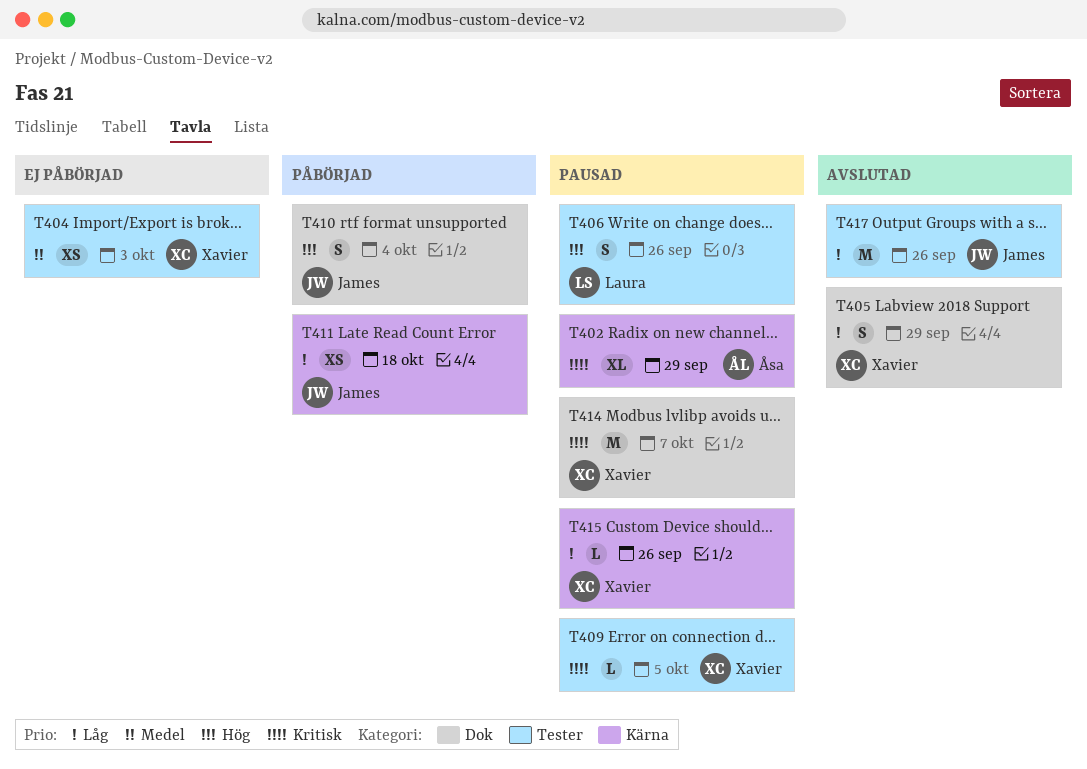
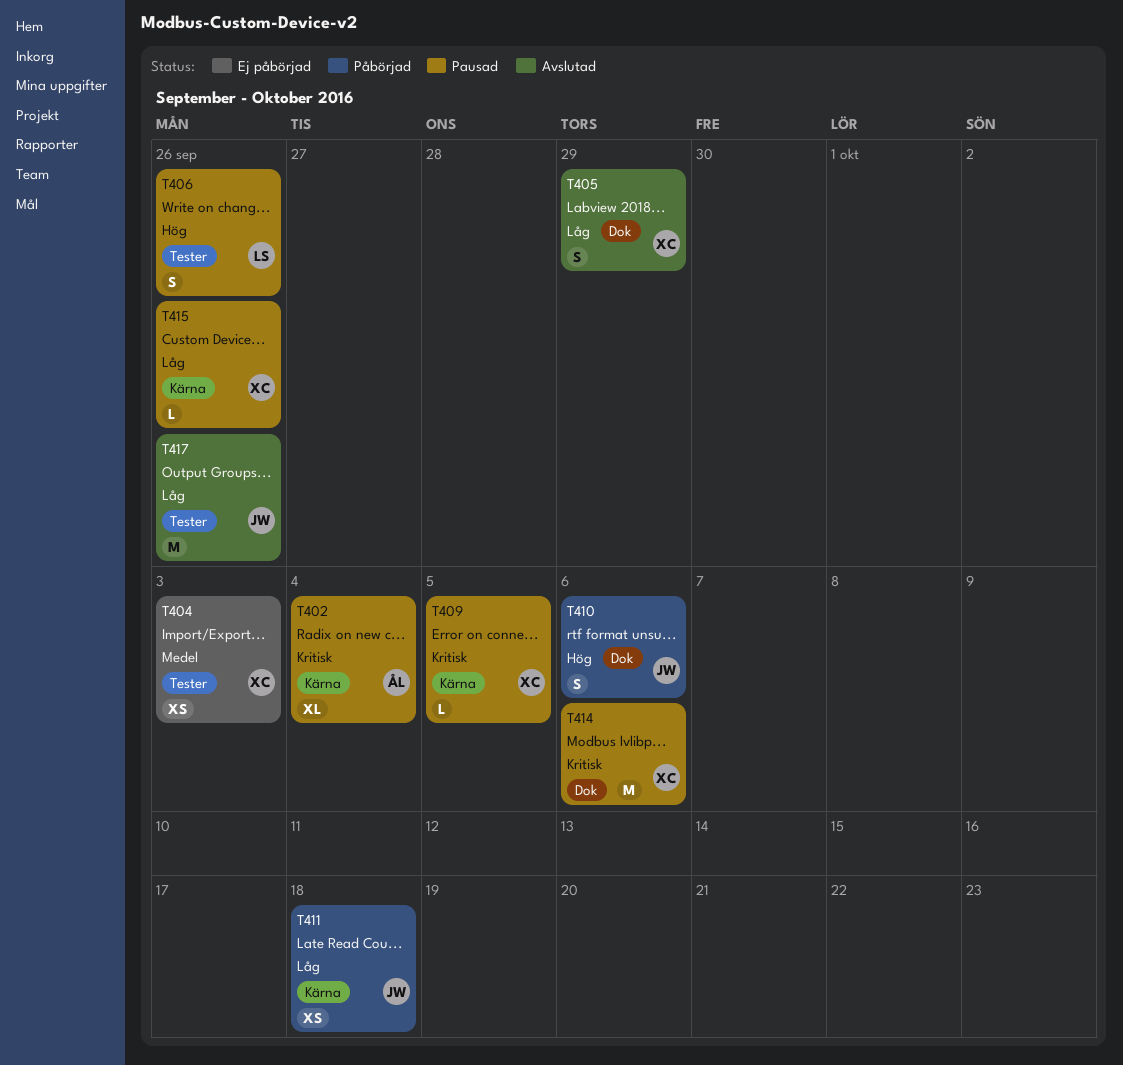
T402, due: Sep 29 -> Oct 4
T409, label: Tester -> Kärna
T410, due: Oct 4 -> Oct 6
T414, due: Oct 7 -> Oct 6

